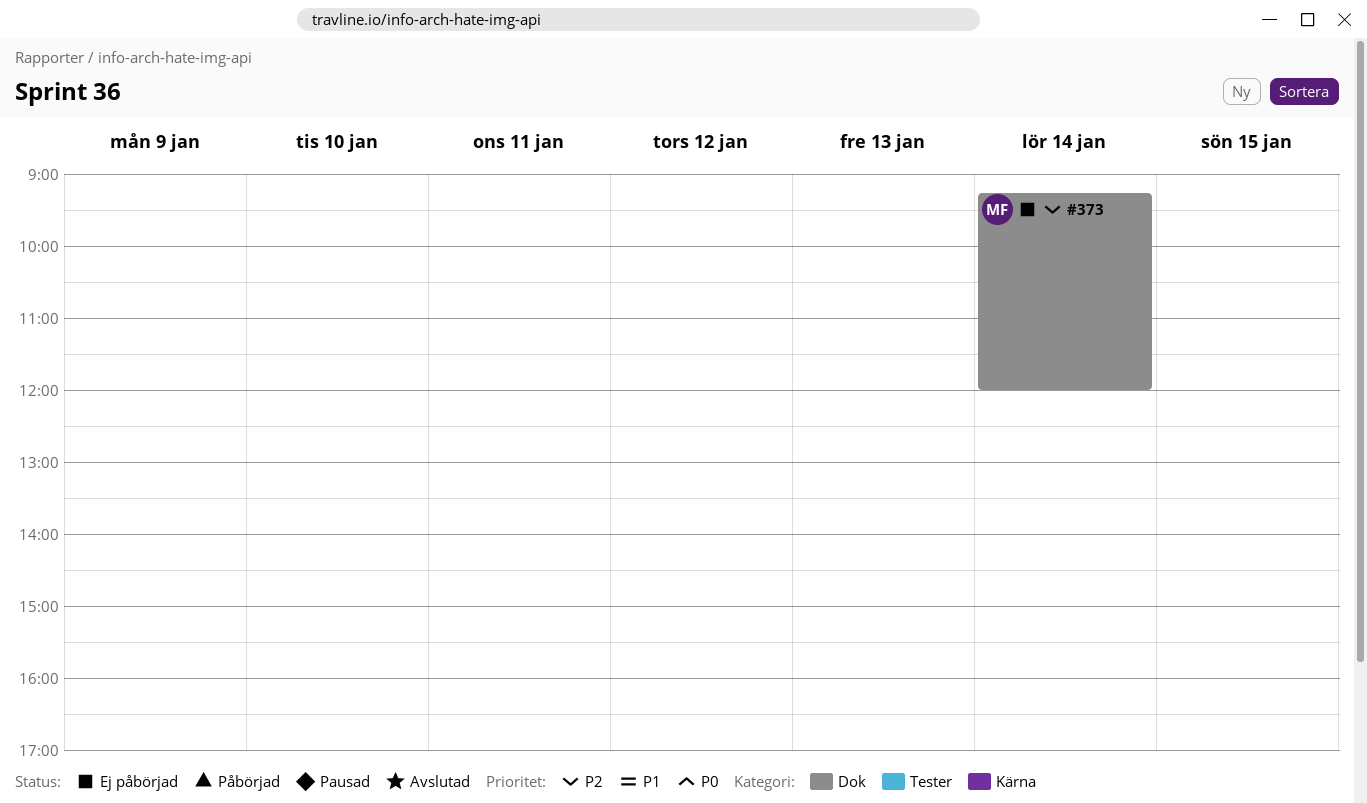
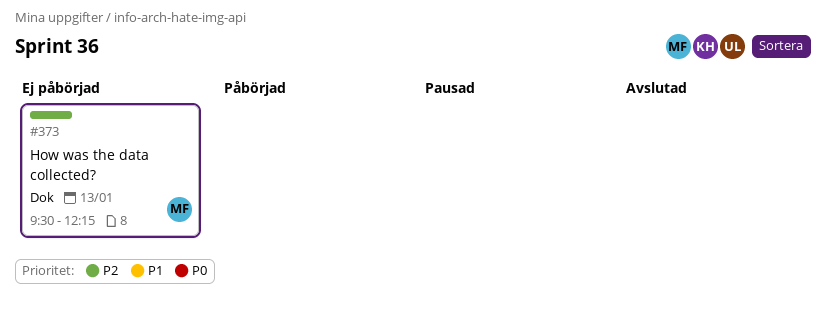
#373, day: Jan 14 -> Jan 13
#373, begins: 09:15 -> 09:30
#373, ends: 12:00 -> 12:15

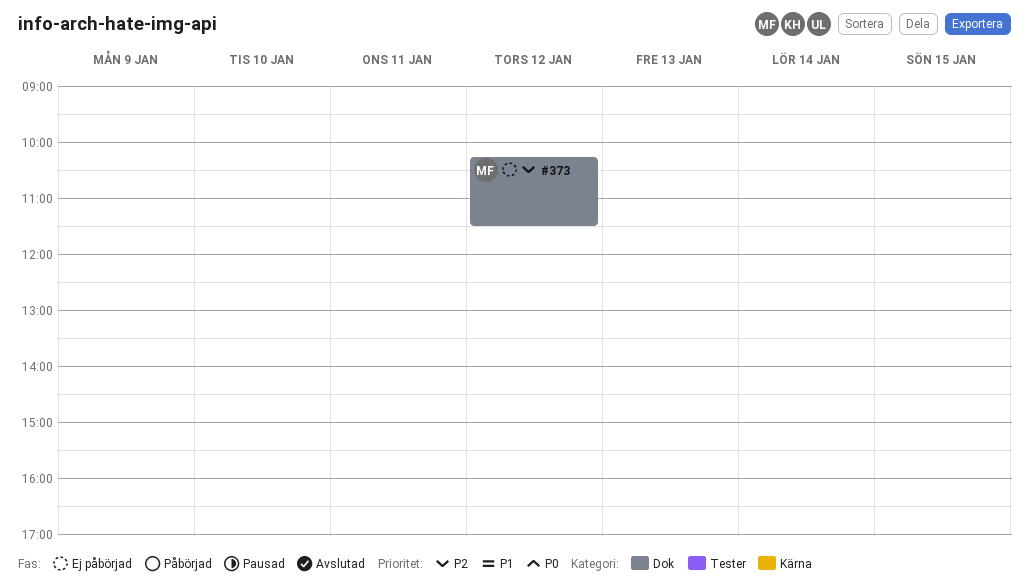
#373, day: Jan 13 -> Jan 12
#373, begins: 09:30 -> 10:15
#373, ends: 12:15 -> 11:30

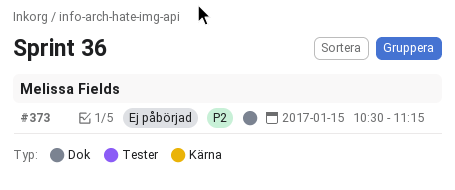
#373, day: Jan 12 -> Jan 15
#373, begins: 10:15 -> 10:30
#373, ends: 11:30 -> 11:15

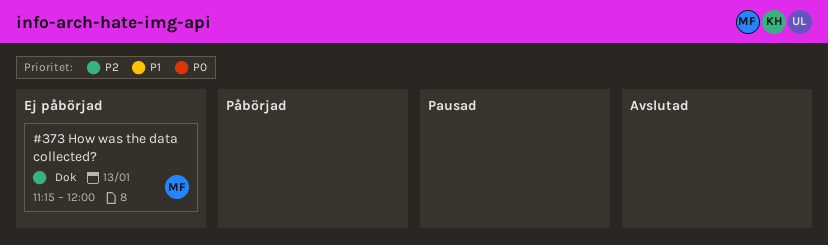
#373, day: Jan 15 -> Jan 13
#373, begins: 10:30 -> 11:15
#373, ends: 11:15 -> 12:00

